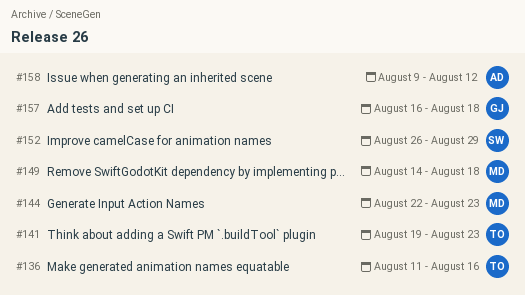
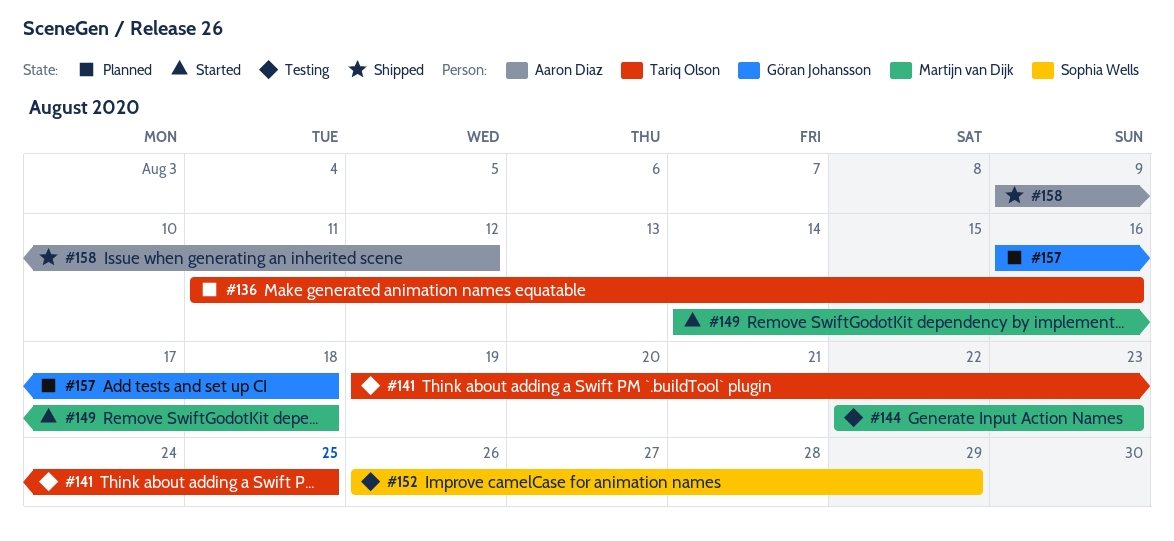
#141, due: Aug 23 -> Aug 25

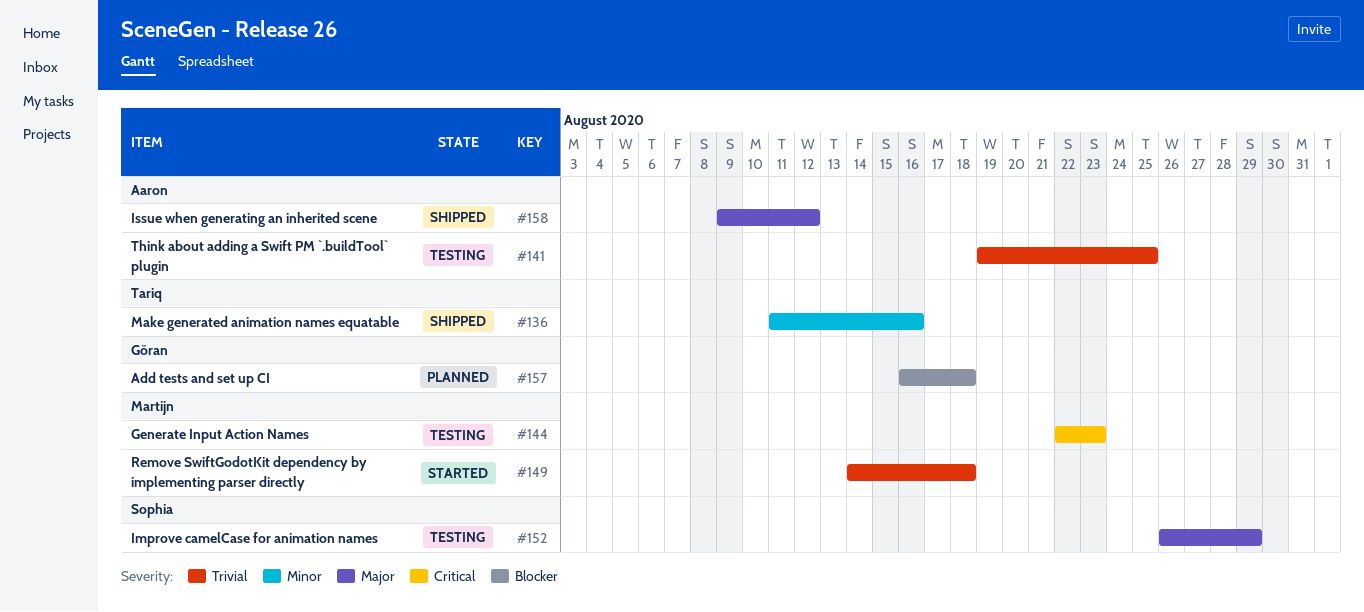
#136, status: Planned -> Shipped
#141, owner: Tariq Olson -> Aaron Diaz

